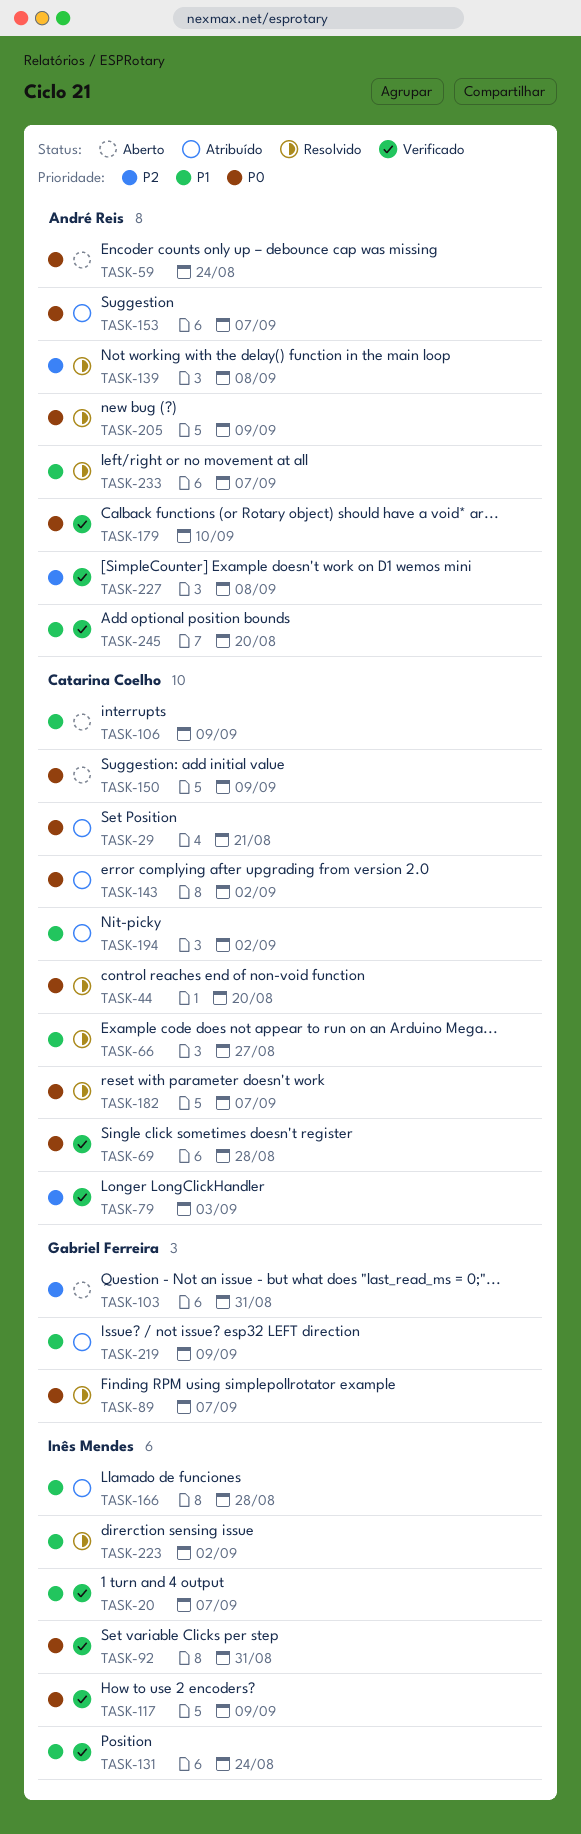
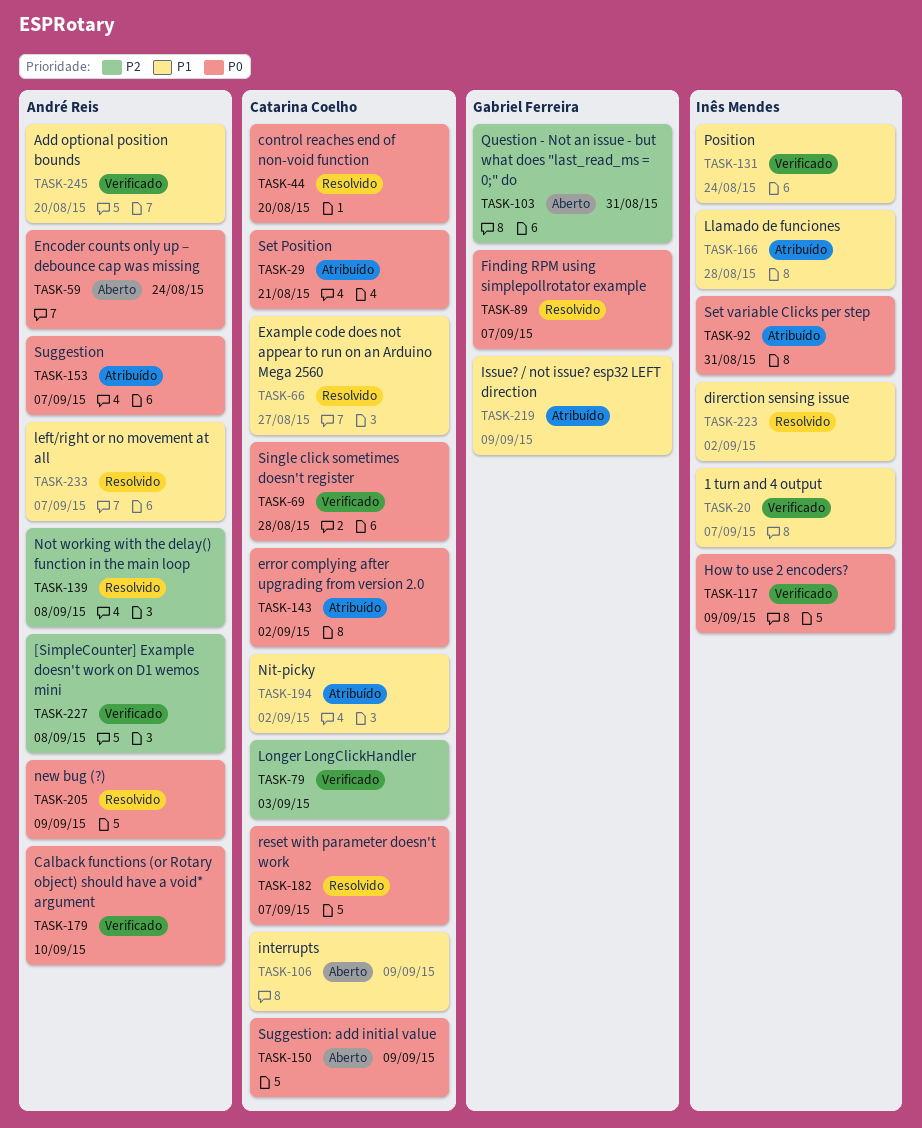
TASK-92, status: Verificado -> Atribuído

